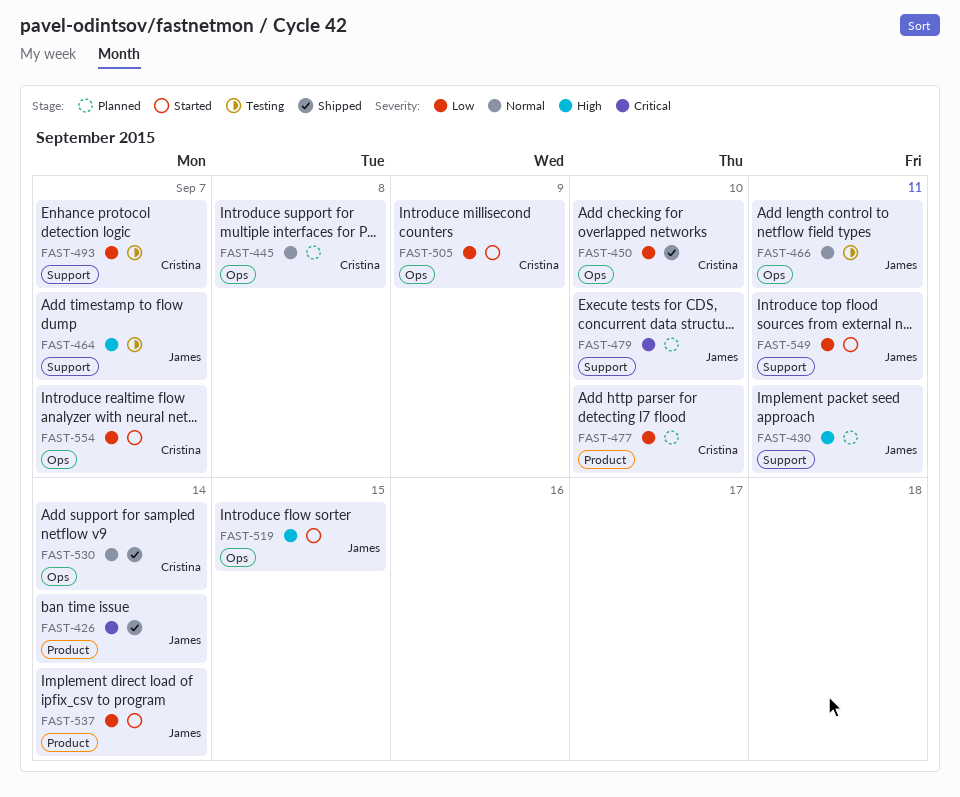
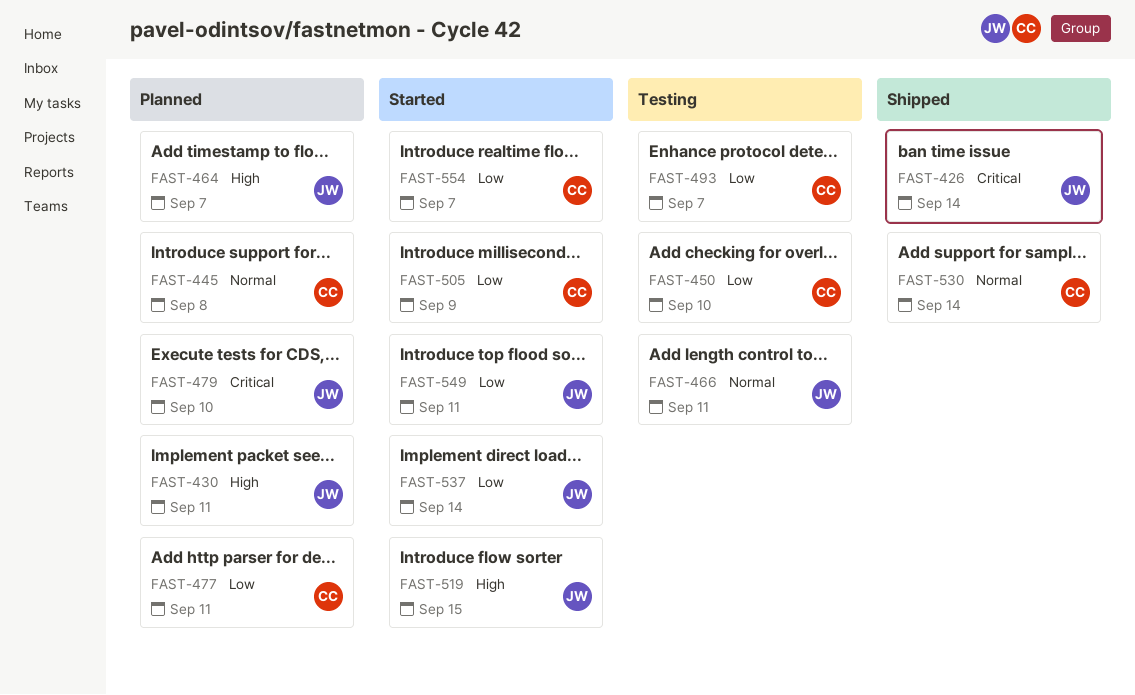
FAST-450, status: Shipped -> Testing
FAST-464, status: Testing -> Planned
FAST-477, due: Sep 10 -> Sep 11

